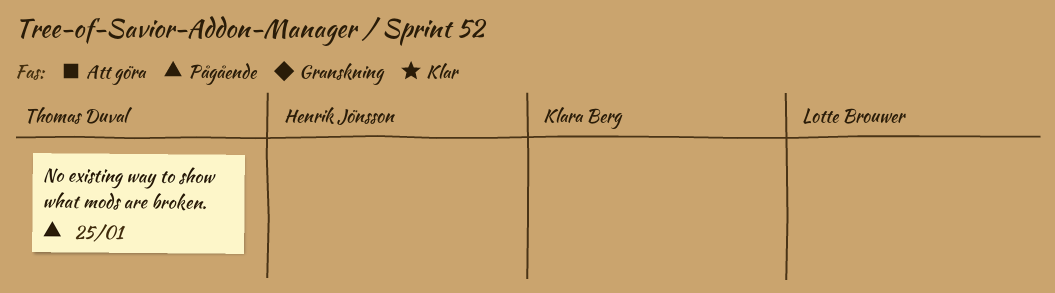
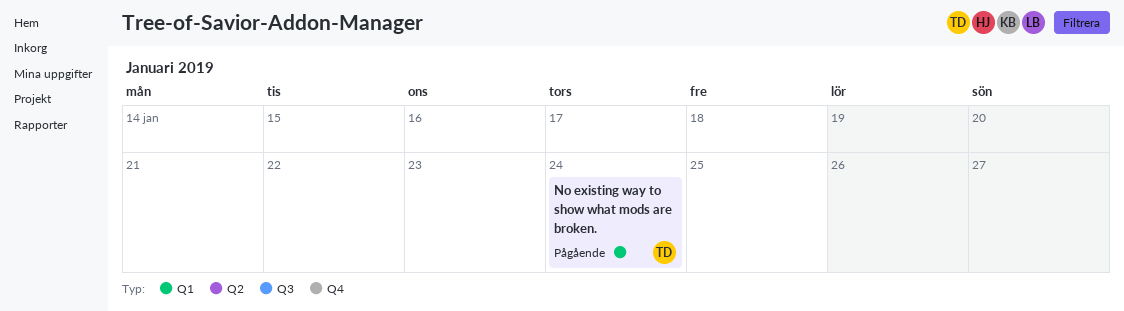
No existing way to show what mods are broken., due: Jan 25 -> Jan 24

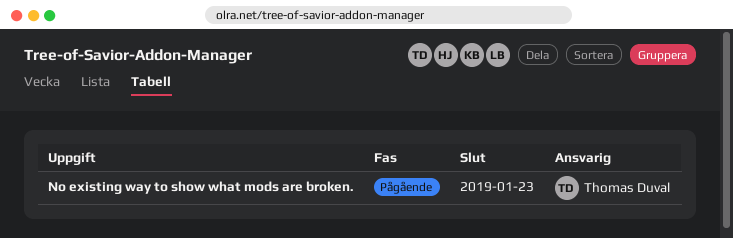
No existing way to show what mods are broken., due: Jan 24 -> Jan 23

